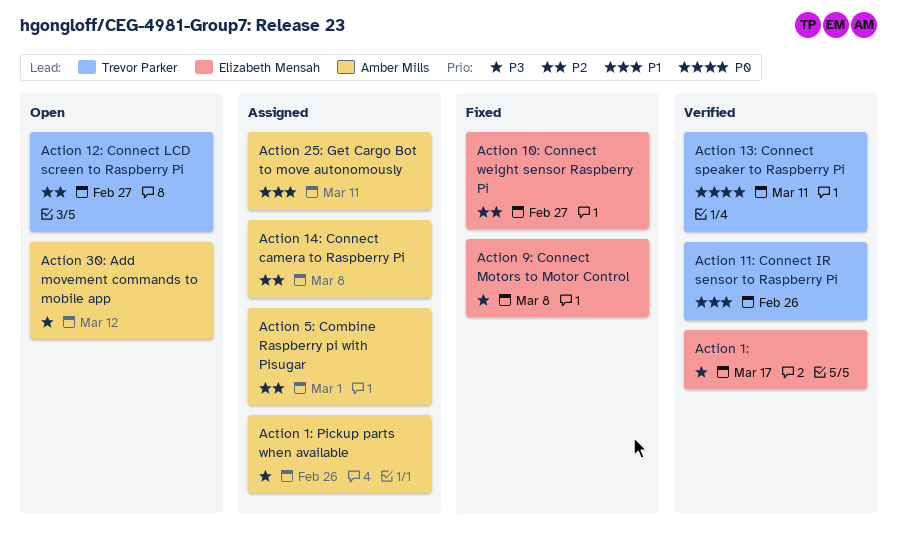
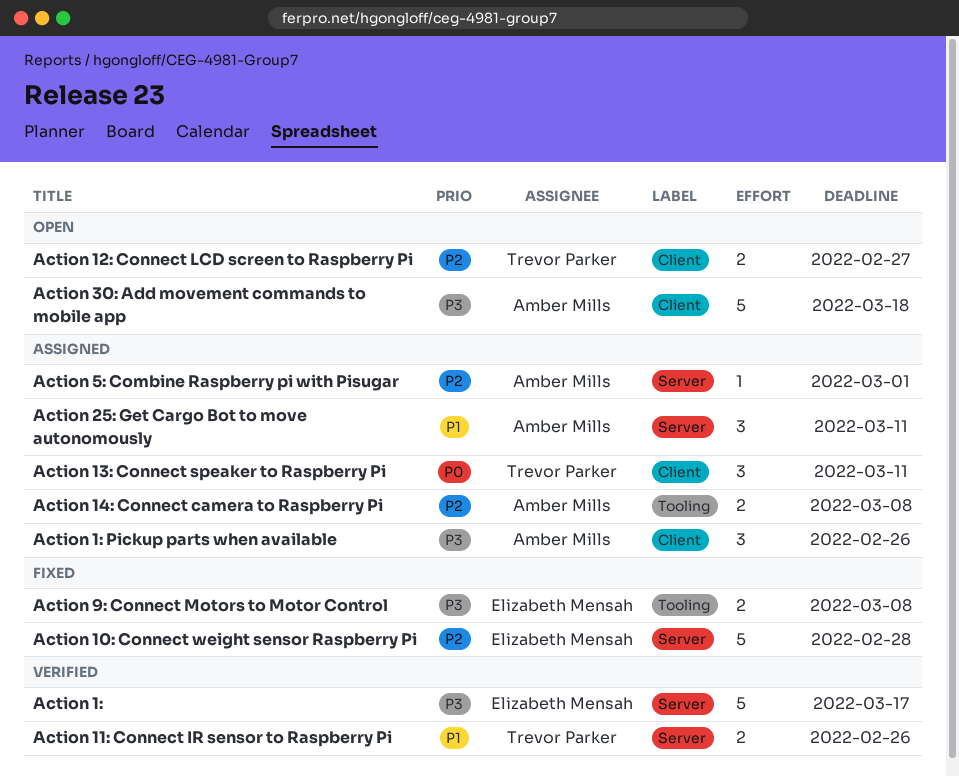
Action 10: Connect weight sensor Raspberry Pi, due: Feb 27 -> Feb 28
Action 13: Connect speaker to Raspberry Pi, status: Verified -> Assigned
Action 30: Add movement commands to mobile app, due: Mar 12 -> Mar 18

